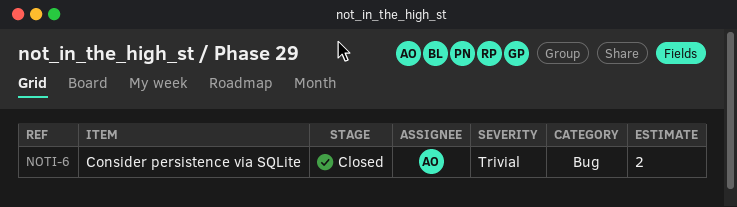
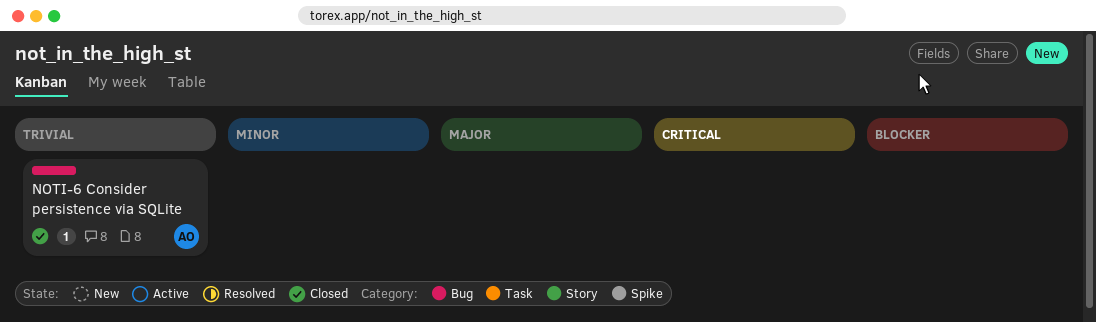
NOTI-6, estimate: 2 -> 1

